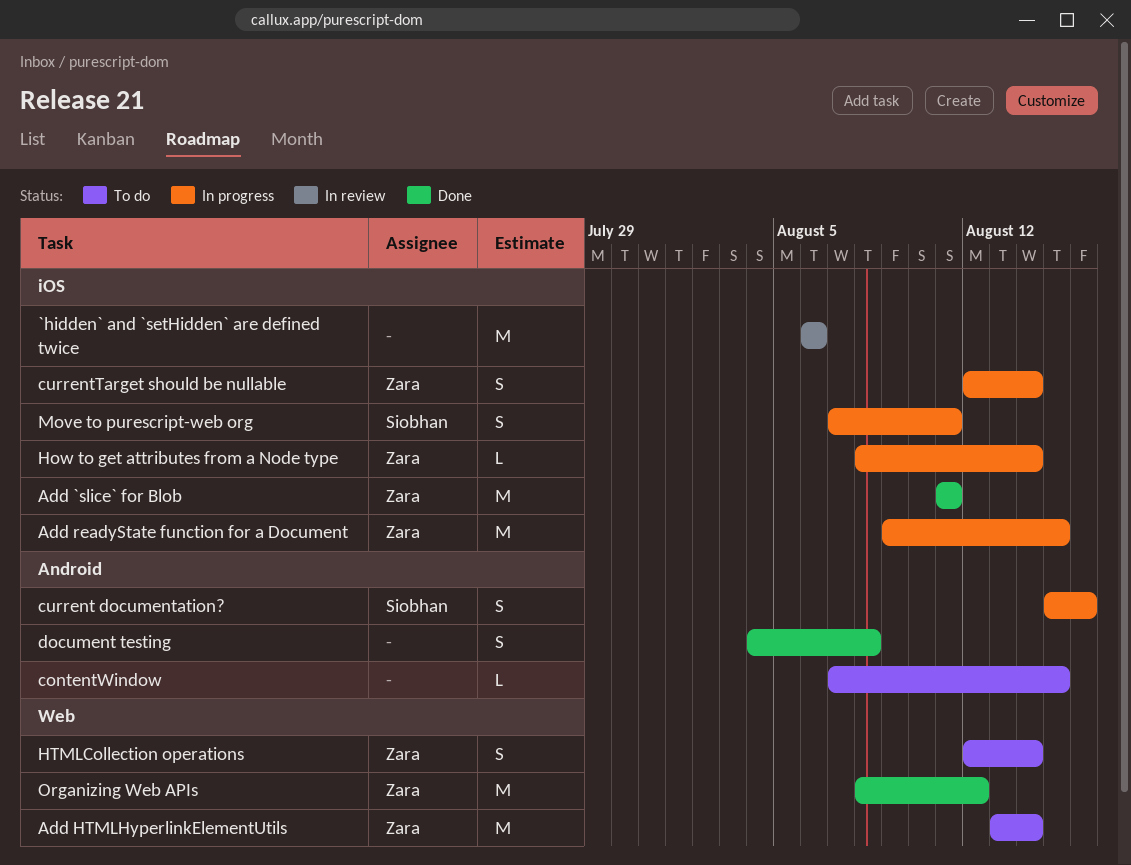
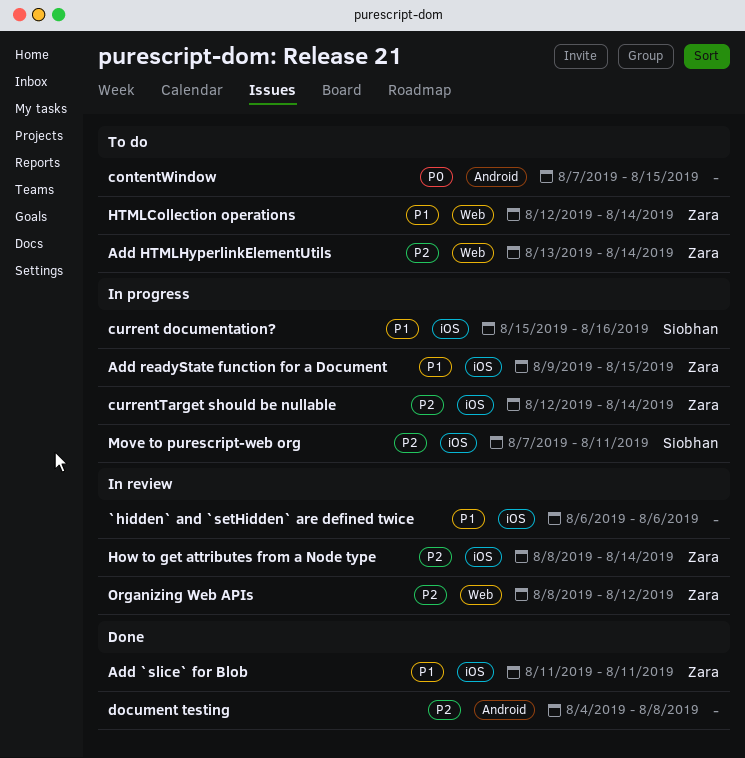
current documentation?, label: Android -> iOS
How to get attributes from a Node type, status: In progress -> In review
Organizing Web APIs, status: Done -> In review

